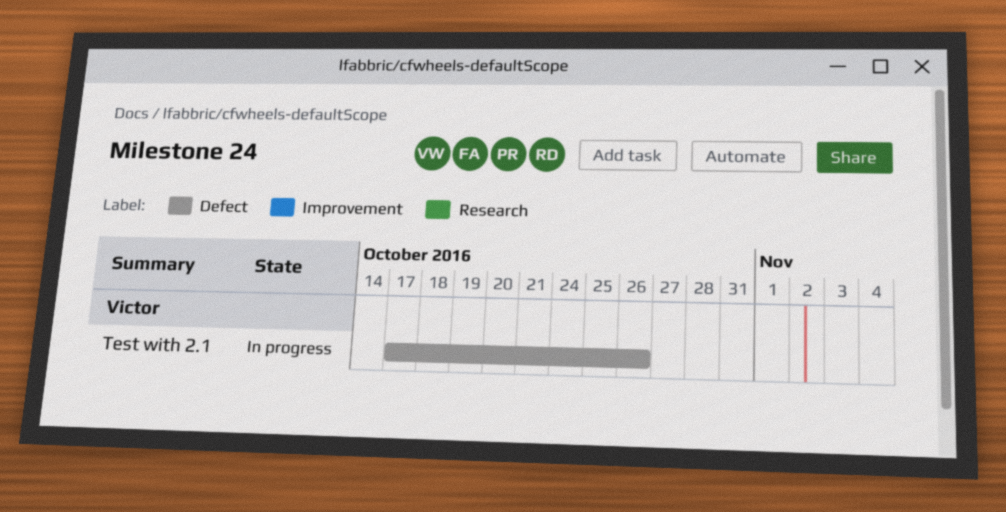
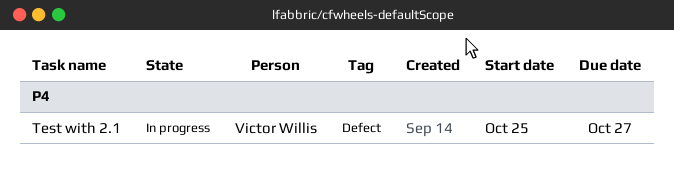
Test with 2.1, start: Oct 17 -> Oct 25
Test with 2.1, due: Oct 26 -> Oct 27

